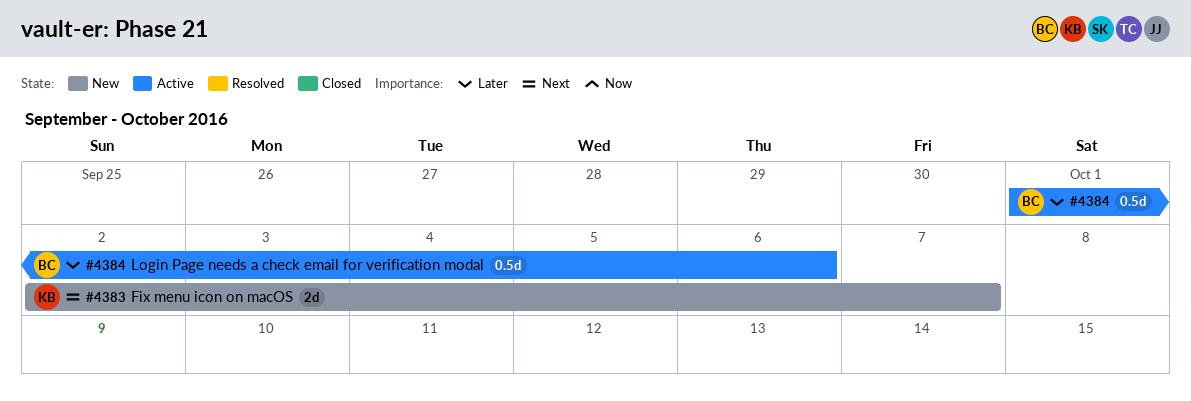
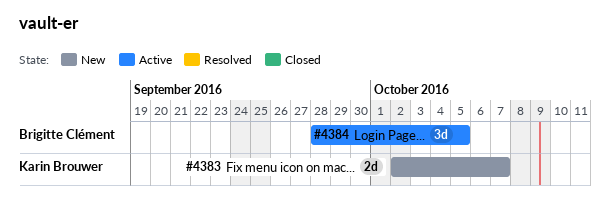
#4384, estimate: 0.5d -> 3d
#4384, start: Oct 1 -> Sep 28
#4384, due: Oct 6 -> Oct 5

